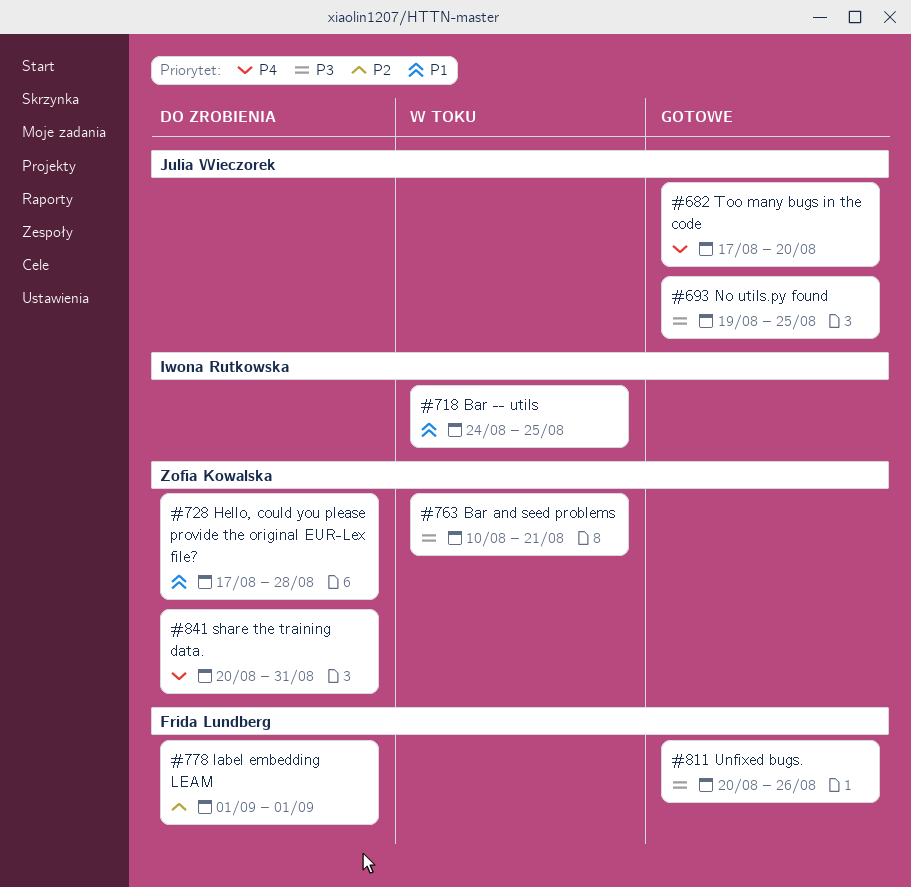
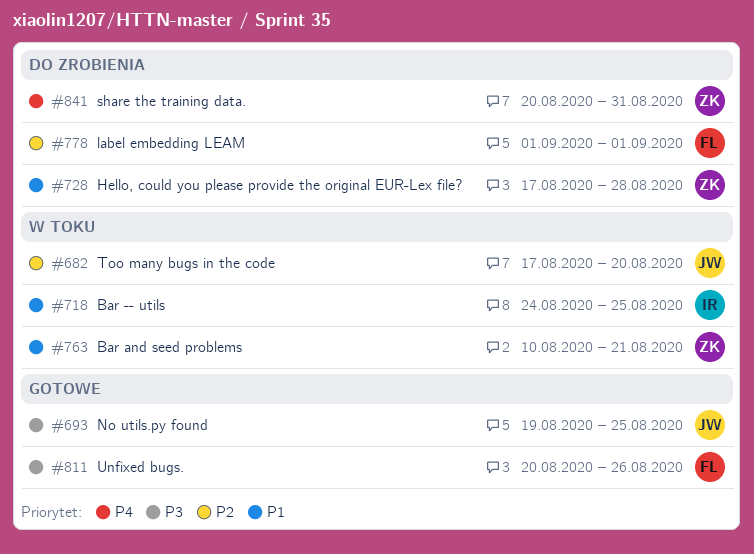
#682, status: Gotowe -> W toku
#682, priority: P4 -> P2
#763, priority: P3 -> P1

